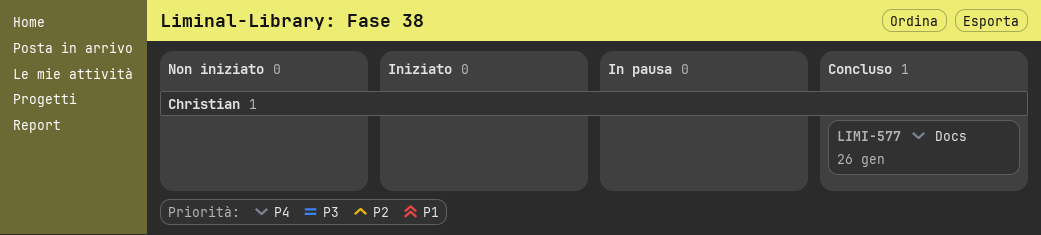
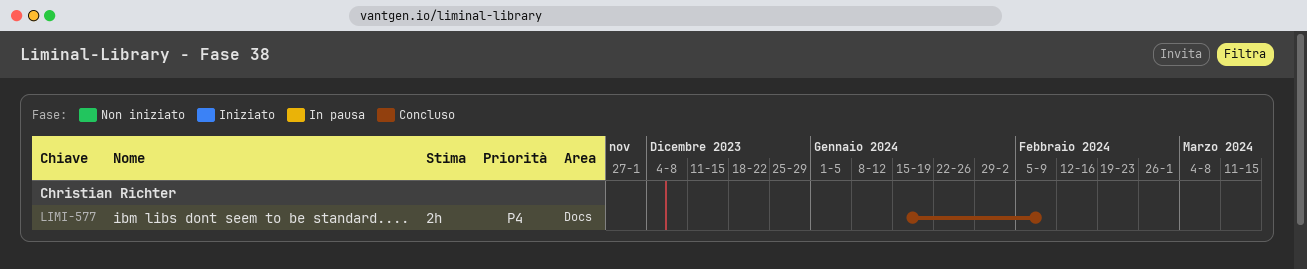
LIMI-577, due: Jan 26 -> Feb 9

